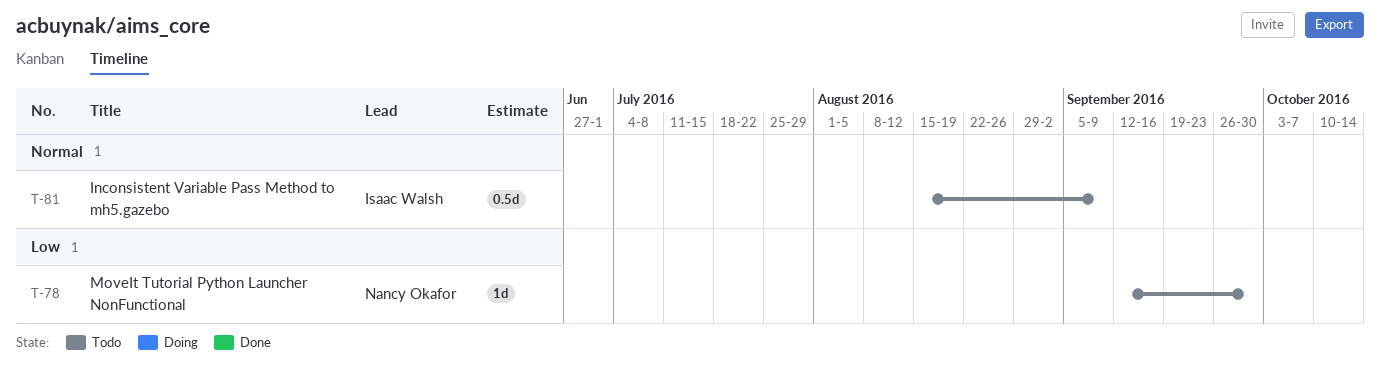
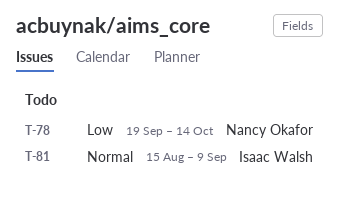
T-78, start: Sep 12 -> Sep 19
T-78, due: Sep 30 -> Oct 14

